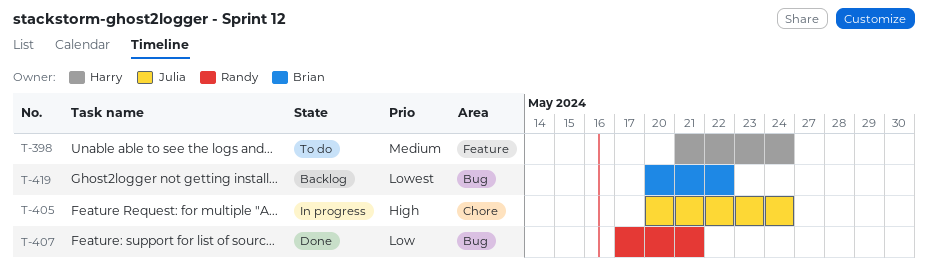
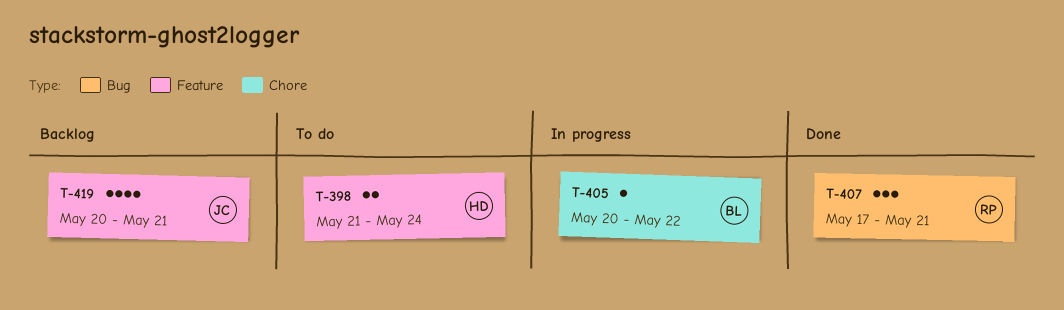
T-405, owner: Julia -> Brian
T-405, due: May 24 -> May 22
T-419, owner: Brian -> Julia
T-419, label: Bug -> Feature
T-419, due: May 22 -> May 21

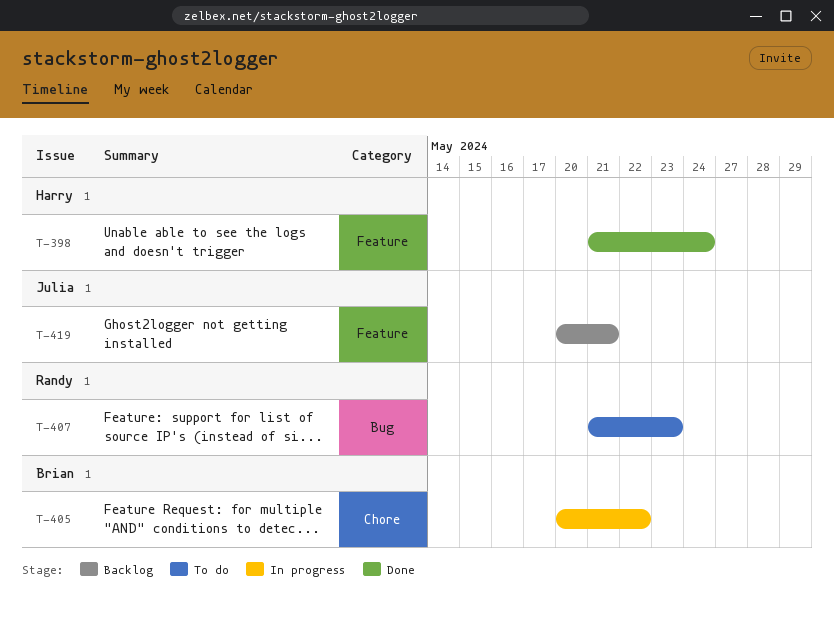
T-398, status: To do -> Done
T-407, status: Done -> To do
T-407, start: May 17 -> May 21
T-407, due: May 21 -> May 23

